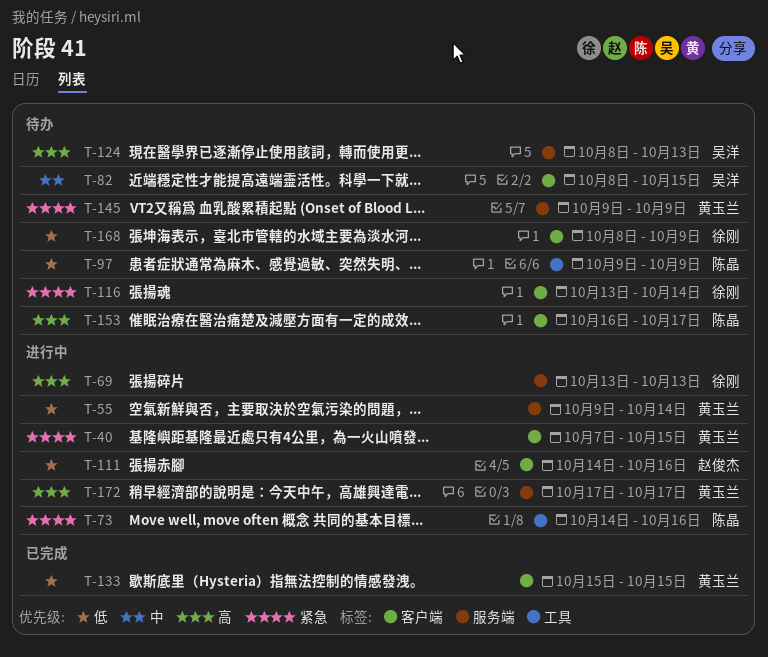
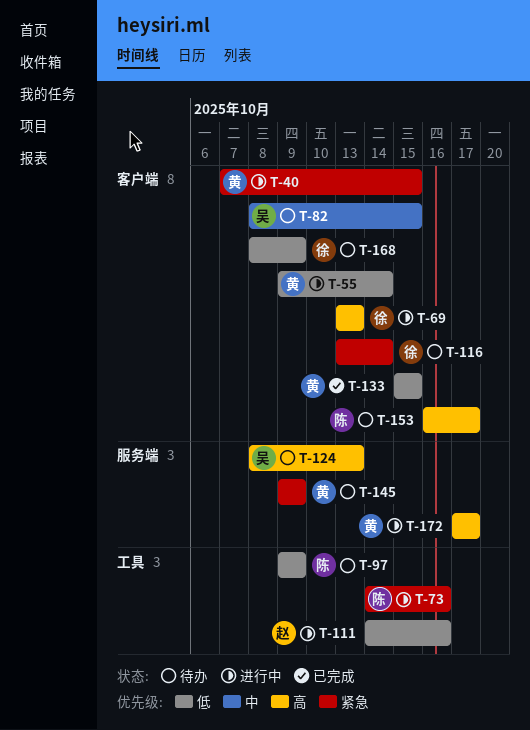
T-55, label: 服务端 -> 客户端
T-69, label: 服务端 -> 客户端
T-111, label: 客户端 -> 工具

